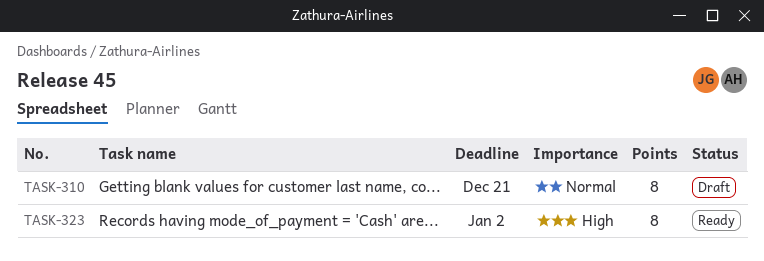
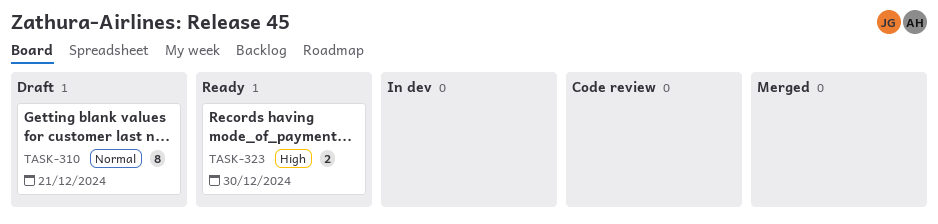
TASK-323, estimate: 8 -> 2
TASK-323, due: Jan 2 -> Dec 30

